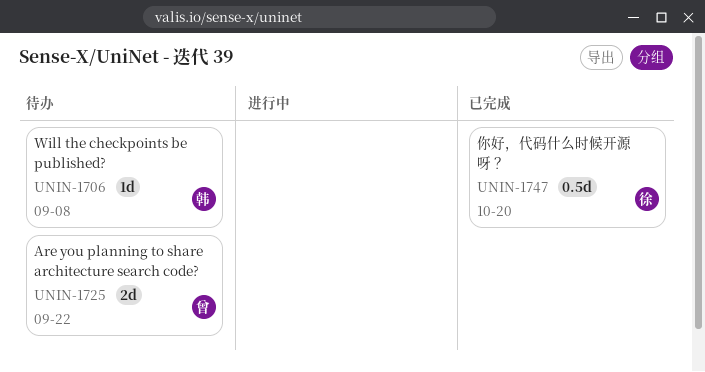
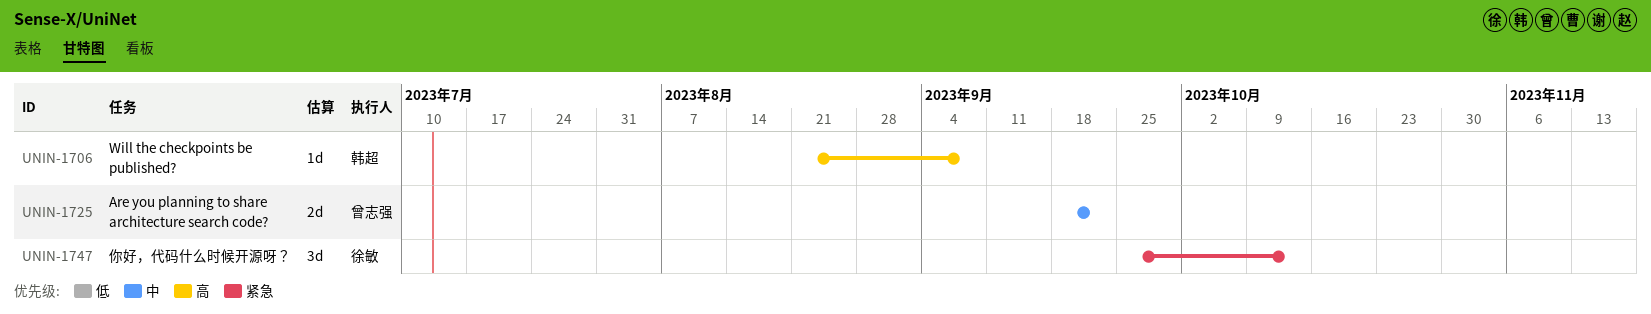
UNIN-1747, estimate: 0.5d -> 3d
UNIN-1747, due: Oct 20 -> Oct 13

